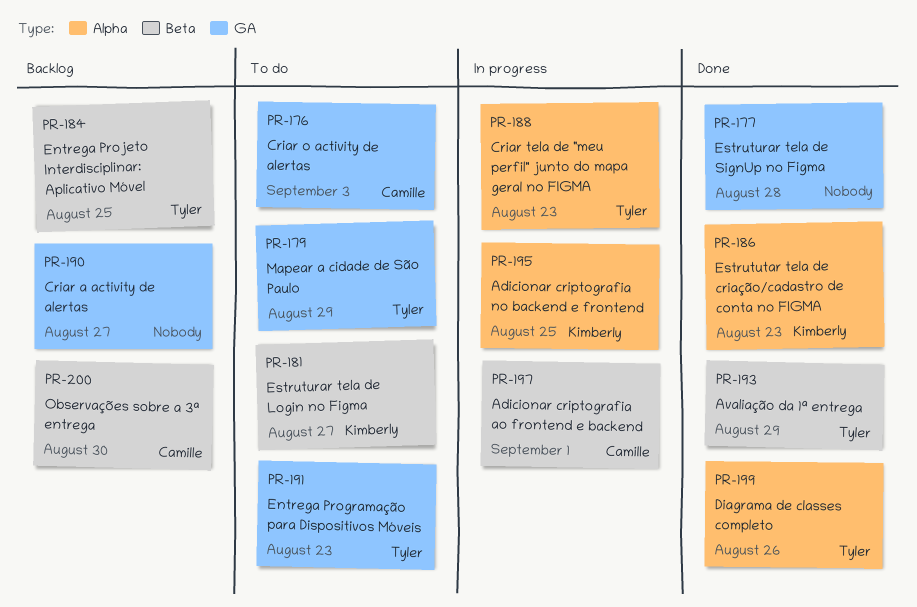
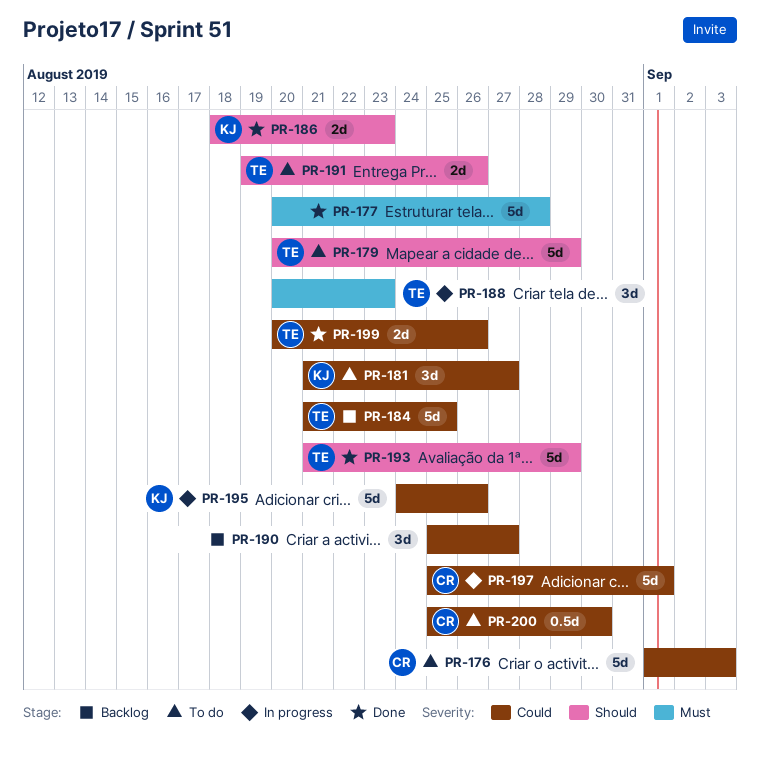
PR-191, due: Aug 23 -> Aug 26
PR-195, due: Aug 25 -> Aug 26
PR-200, status: Backlog -> To do

